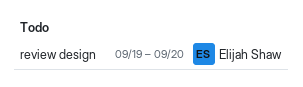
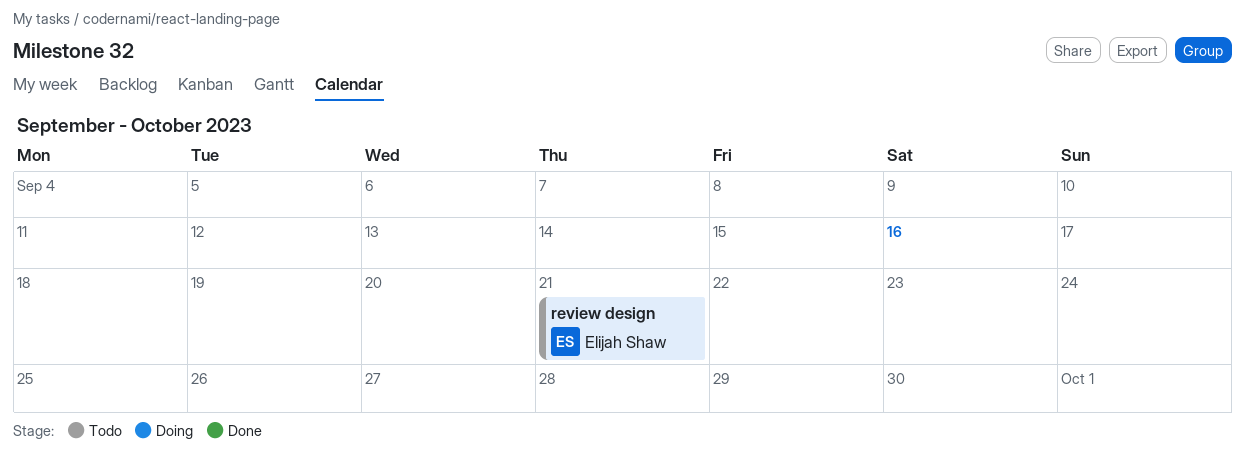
review design, due: Sep 20 -> Sep 21

